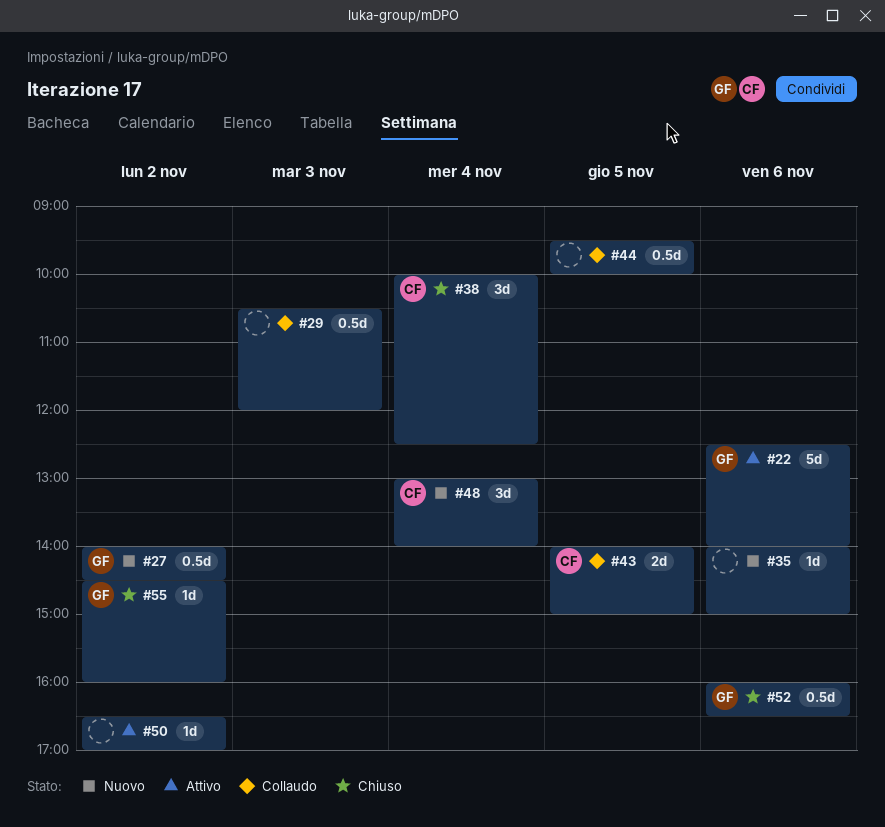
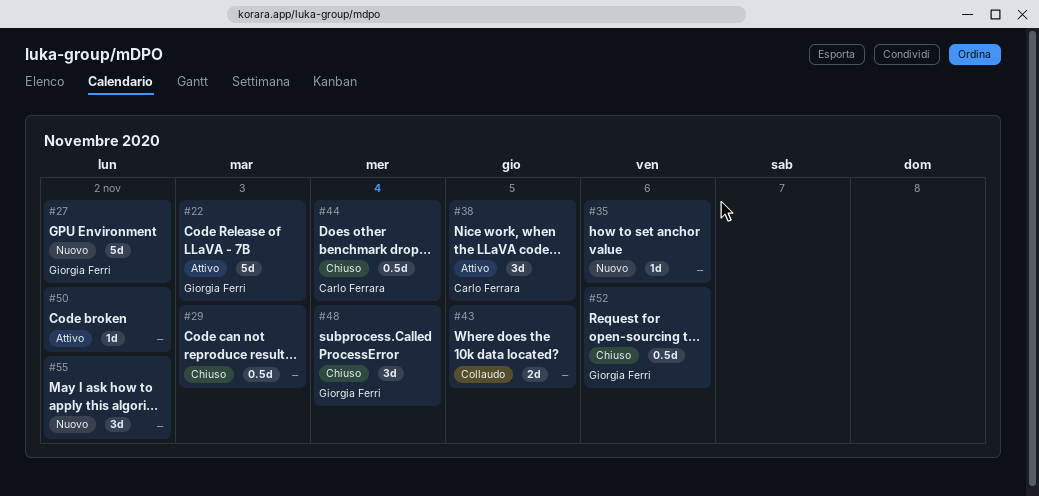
#22, day: Nov 6 -> Nov 3
#27, estimate: 0.5d -> 5d
#29, status: Collaudo -> Chiuso
#38, status: Chiuso -> Attivo
#38, day: Nov 4 -> Nov 5
#43, owner: Carlo Ferrara -> none
#44, status: Collaudo -> Chiuso
#44, owner: none -> Carlo Ferrara
#44, day: Nov 5 -> Nov 4
#48, status: Nuovo -> Chiuso
#48, owner: Carlo Ferrara -> Giorgia Ferri
#55, status: Chiuso -> Nuovo
#55, owner: Giorgia Ferri -> none
#55, estimate: 1d -> 3d

